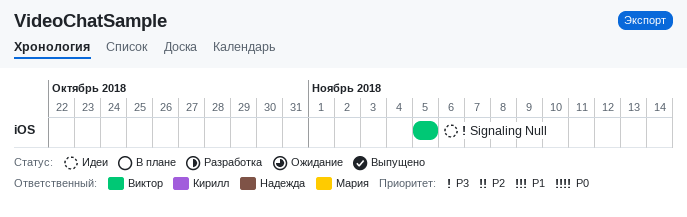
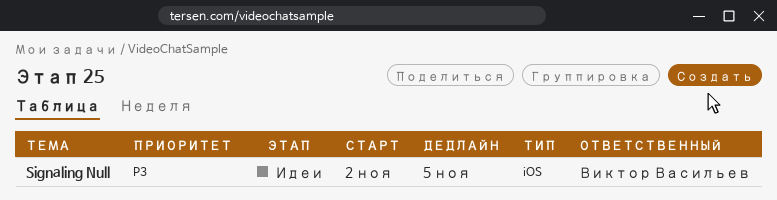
Signaling Null, start: Nov 5 -> Nov 2

